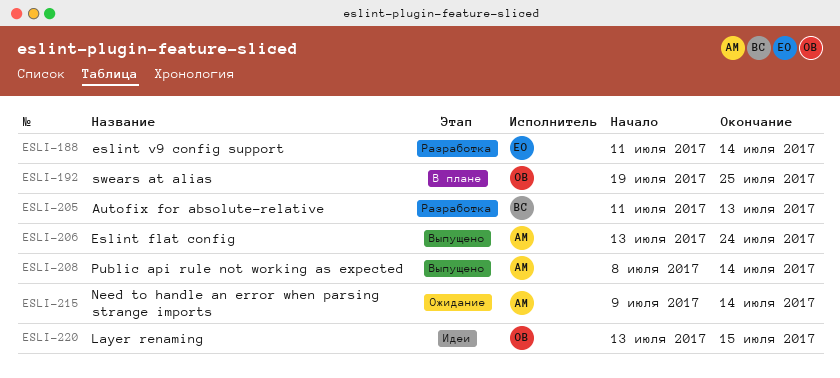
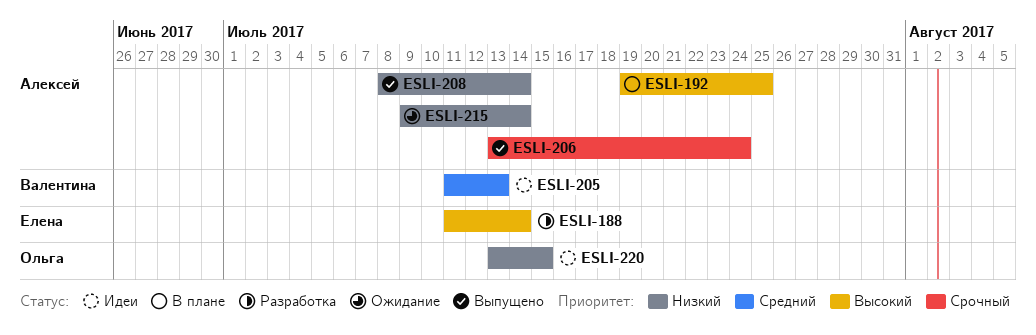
ESLI-192, owner: Ольга -> Алексей
ESLI-205, status: Разработка -> Идеи

